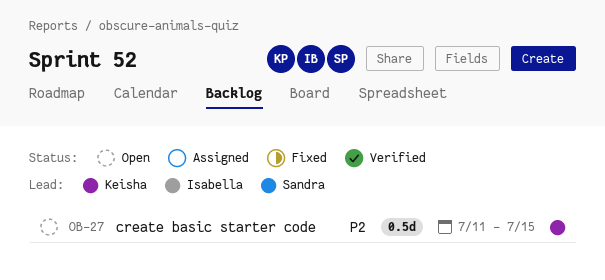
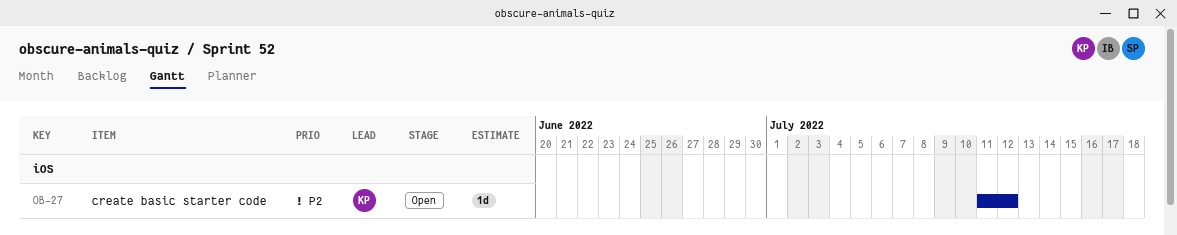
OB-27, estimate: 0.5d -> 1d
OB-27, due: Jul 15 -> Jul 12

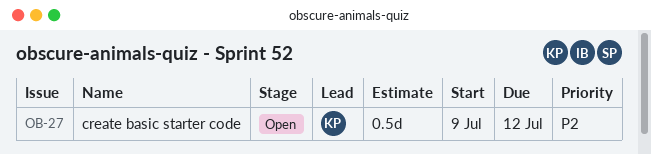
OB-27, estimate: 1d -> 0.5d
OB-27, start: Jul 11 -> Jul 9

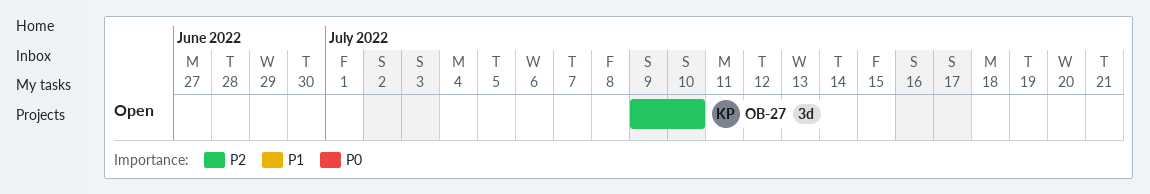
OB-27, estimate: 0.5d -> 3d
OB-27, due: Jul 12 -> Jul 10

